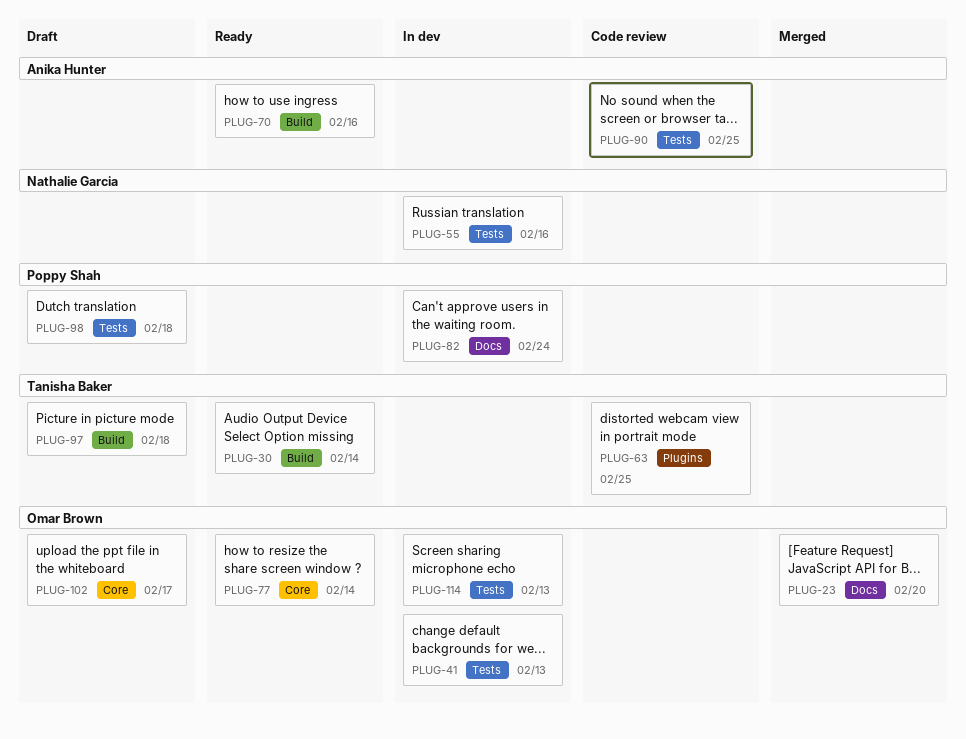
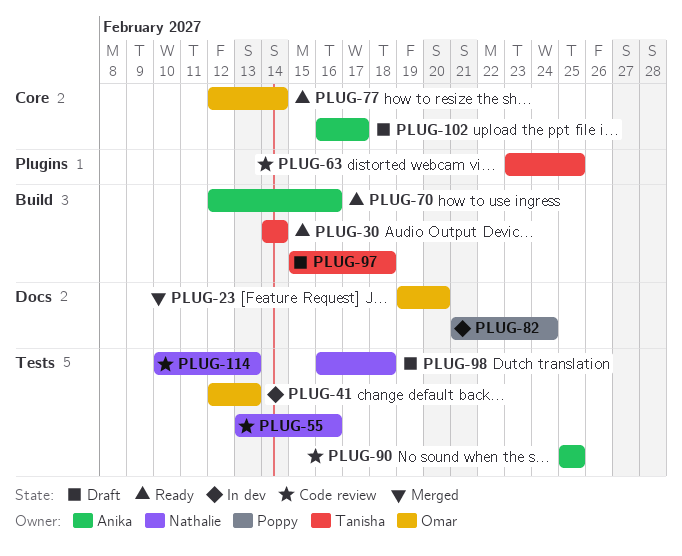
PLUG-55, status: In dev -> Code review
PLUG-98, owner: Poppy Shah -> Nathalie Garcia
PLUG-102, owner: Omar Brown -> Anika Hunter
PLUG-114, status: In dev -> Code review
PLUG-114, owner: Omar Brown -> Nathalie Garcia

